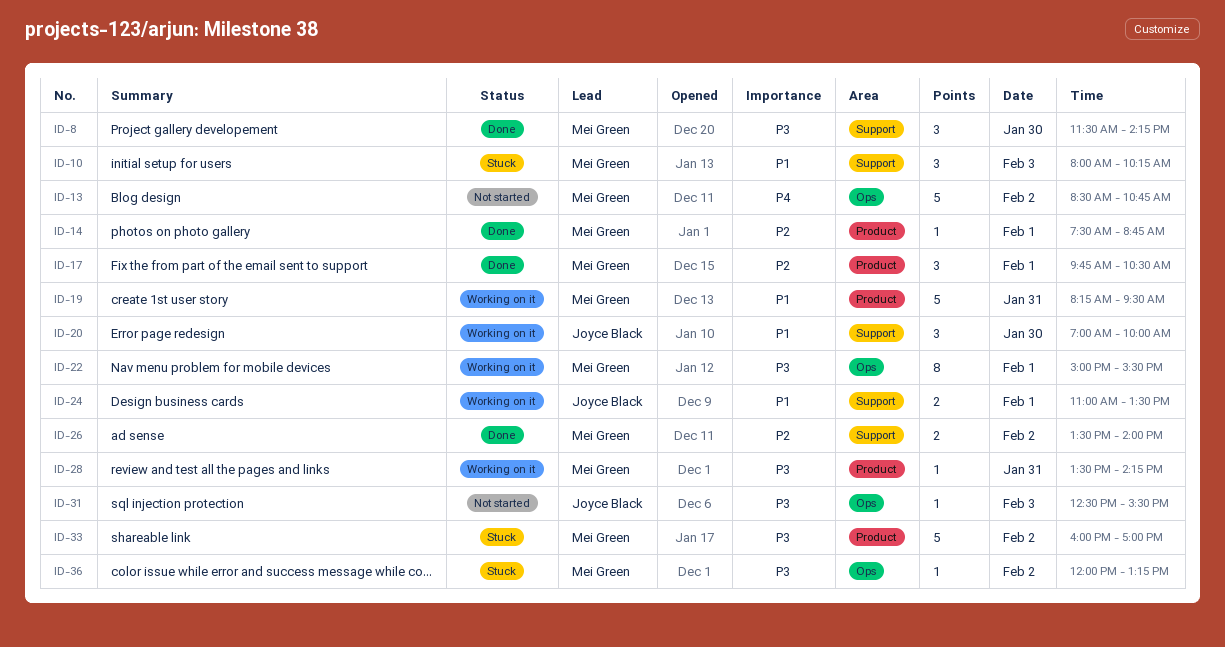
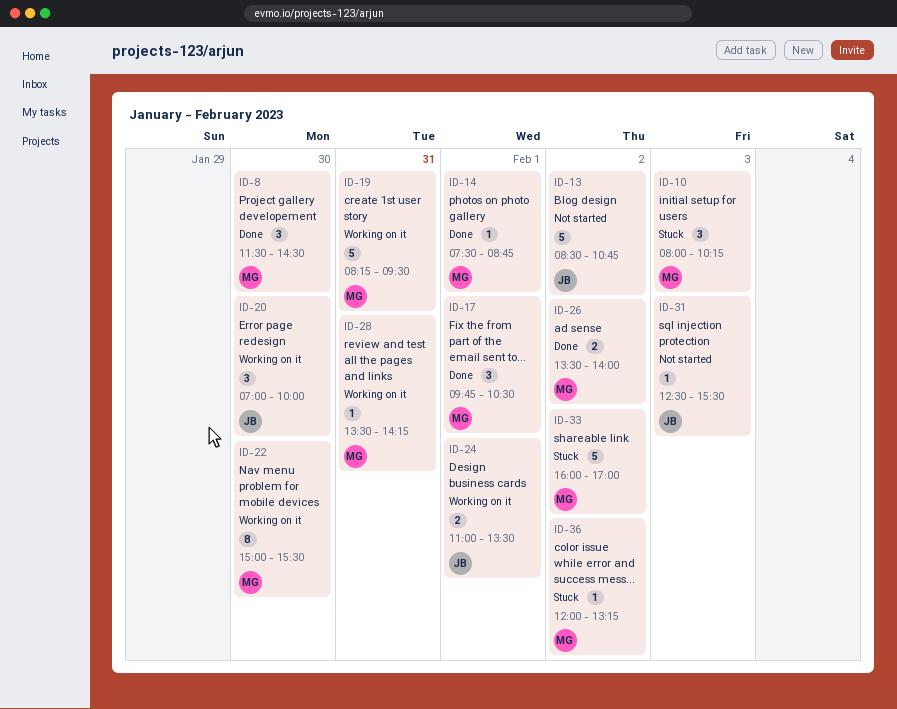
ID-8, ends: 14:15 -> 14:30
ID-13, owner: Mei Green -> Joyce Black
ID-22, day: Feb 1 -> Jan 30

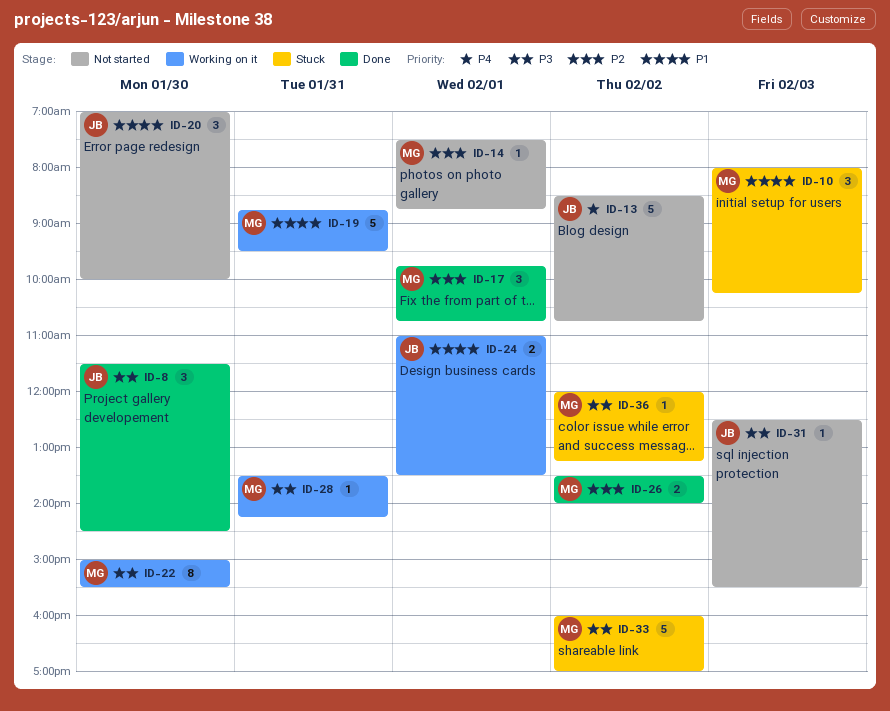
ID-8, owner: MG -> JB
ID-14, status: Done -> Not started
ID-17, ends: 10:30 -> 10:45
ID-19, begins: 08:15 -> 08:45
ID-20, status: Working on it -> Not started

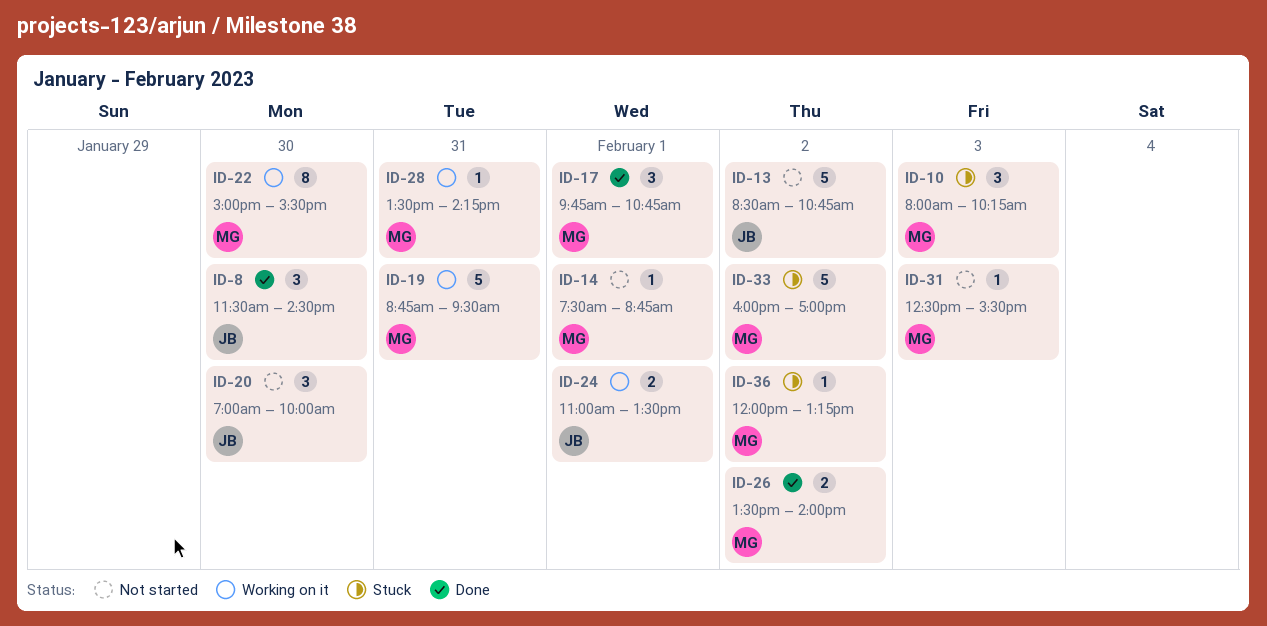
ID-31, owner: JB -> MG

